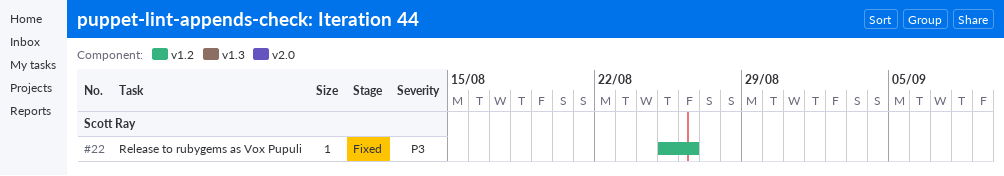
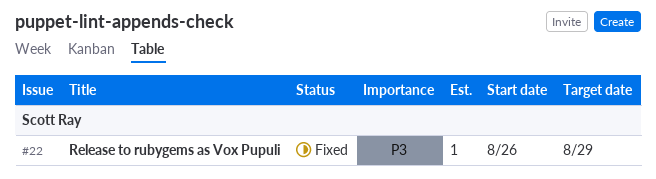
#22, start: Aug 25 -> Aug 26
#22, due: Aug 26 -> Aug 29

